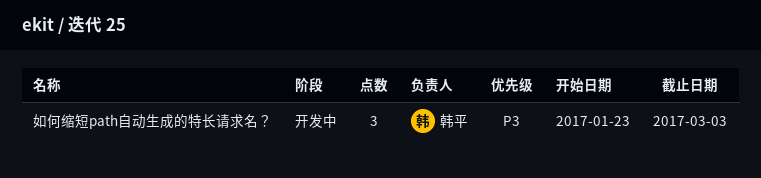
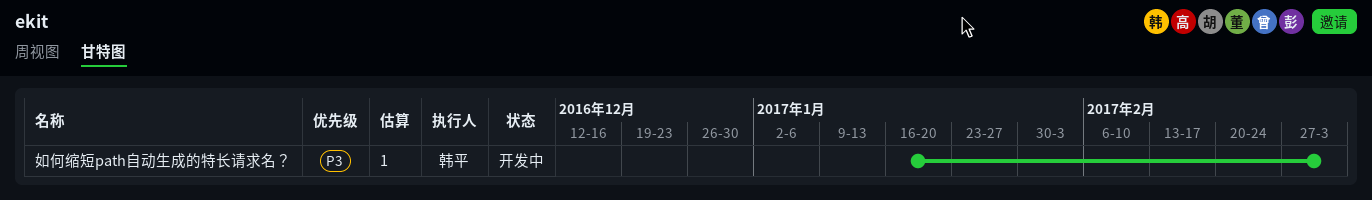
如何缩短path自动生成的特长请求名？, estimate: 3 -> 1
如何缩短path自动生成的特长请求名？, start: Jan 23 -> Jan 16

